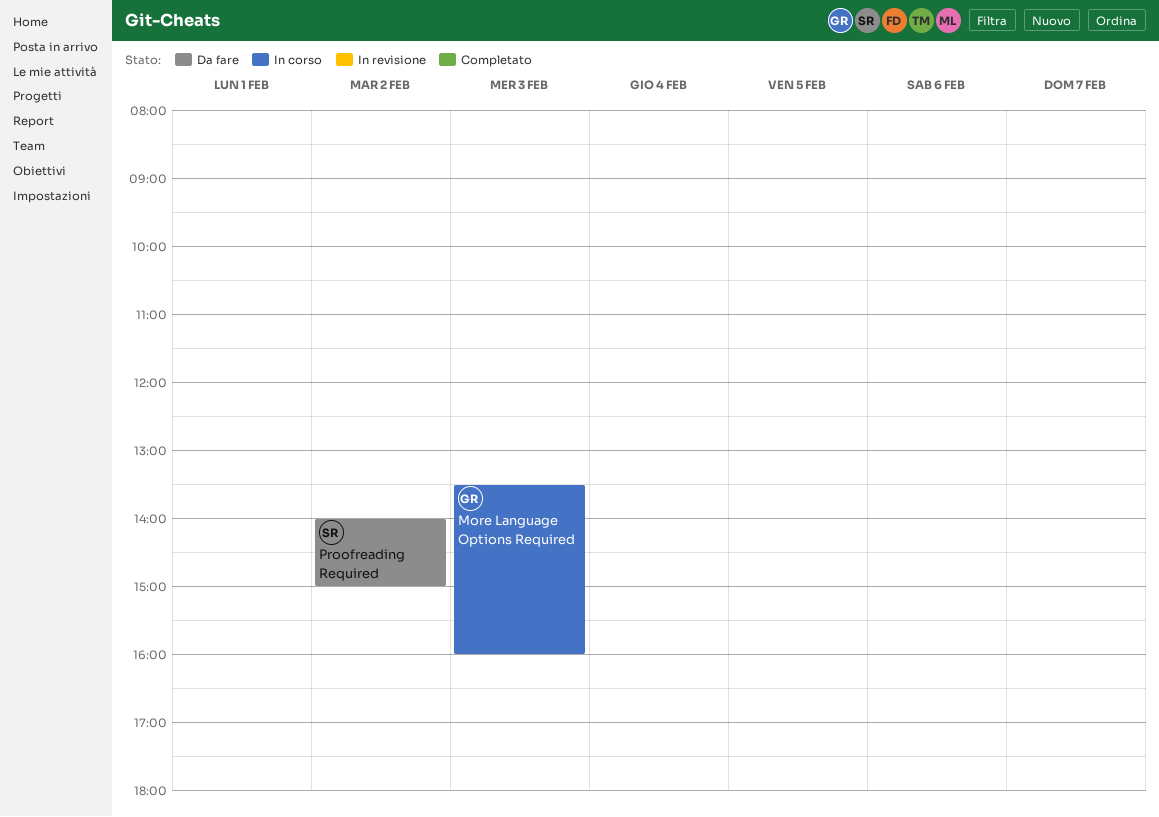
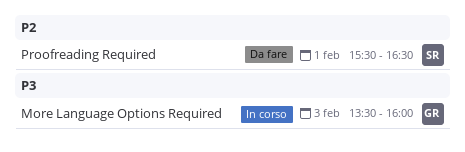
Proofreading Required, day: Feb 2 -> Feb 1
Proofreading Required, begins: 14:00 -> 15:30
Proofreading Required, ends: 15:00 -> 16:30

